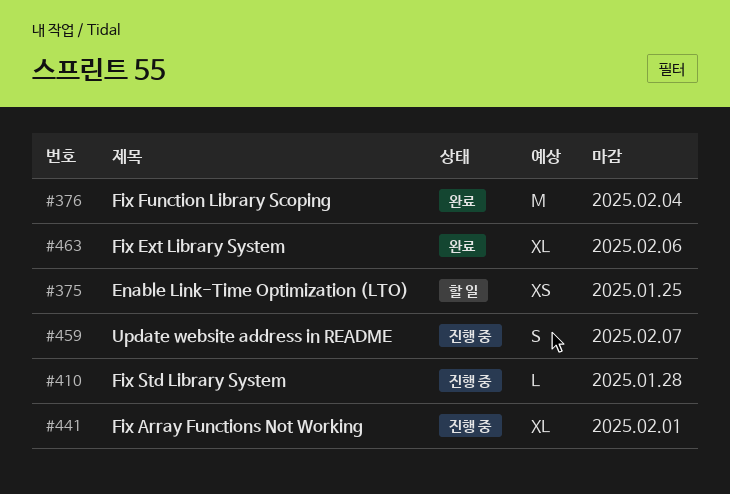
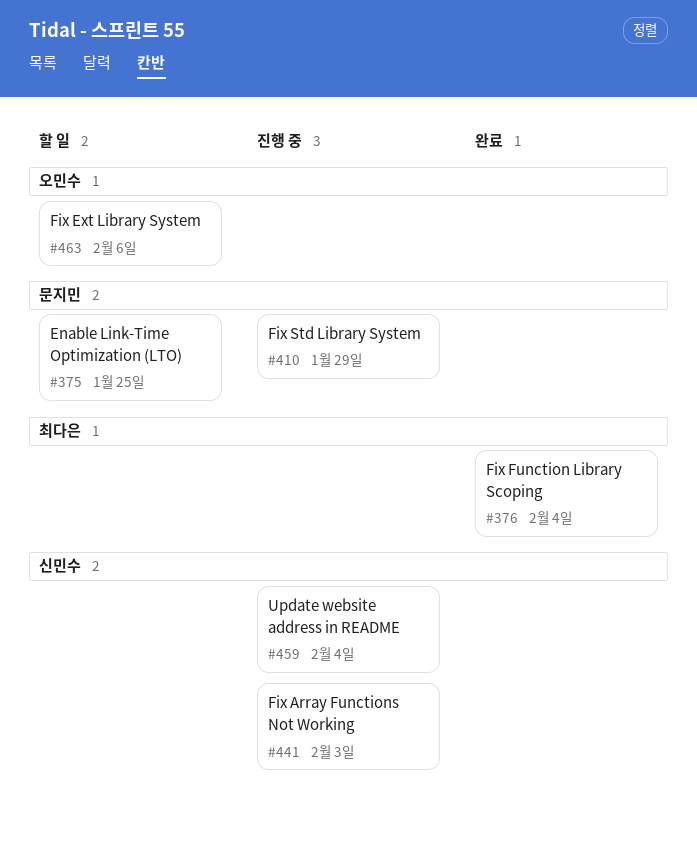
#410, due: Jan 28 -> Jan 29
#441, due: Feb 1 -> Feb 3
#459, due: Feb 7 -> Feb 4
#463, status: 완료 -> 할 일

